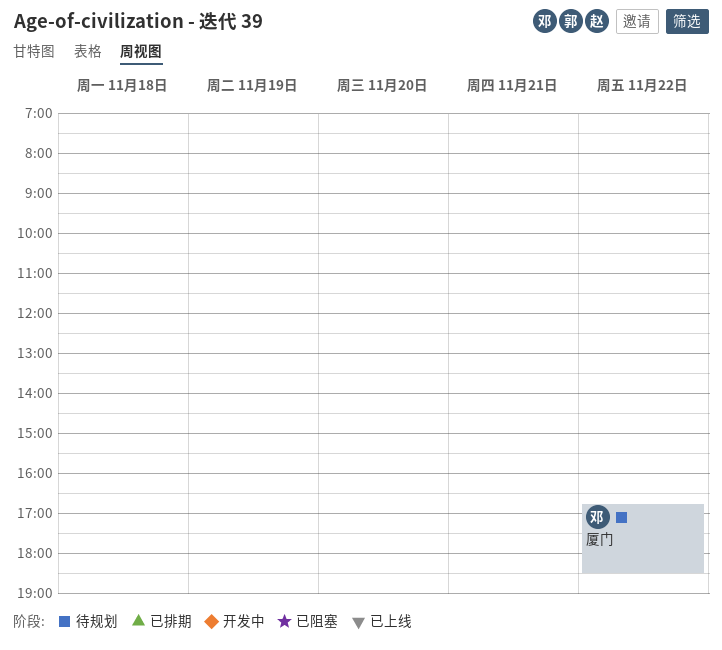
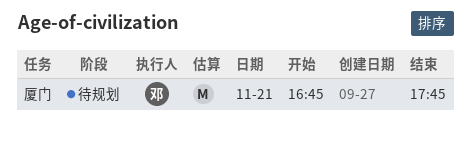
厦门, day: Nov 22 -> Nov 21
厦门, ends: 18:30 -> 17:45

